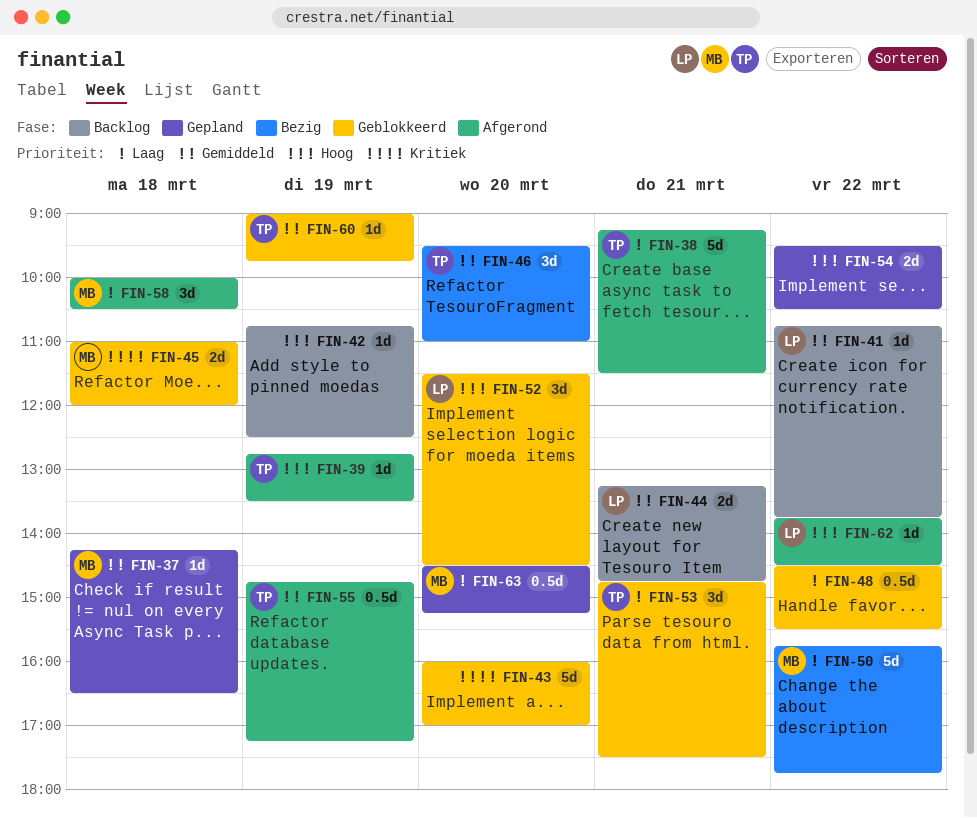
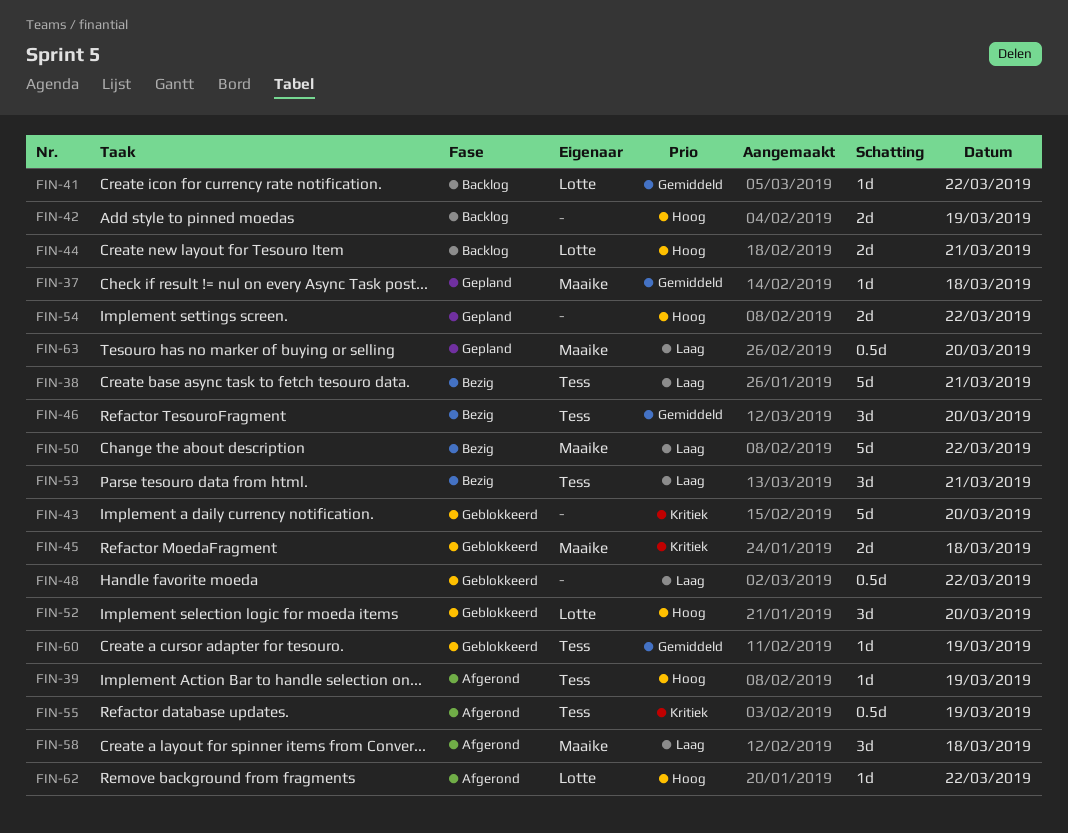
FIN-38, status: Afgerond -> Bezig
FIN-42, estimate: 1d -> 2d
FIN-44, priority: Gemiddeld -> Hoog
FIN-53, status: Geblokkeerd -> Bezig
FIN-55, priority: Gemiddeld -> Kritiek

